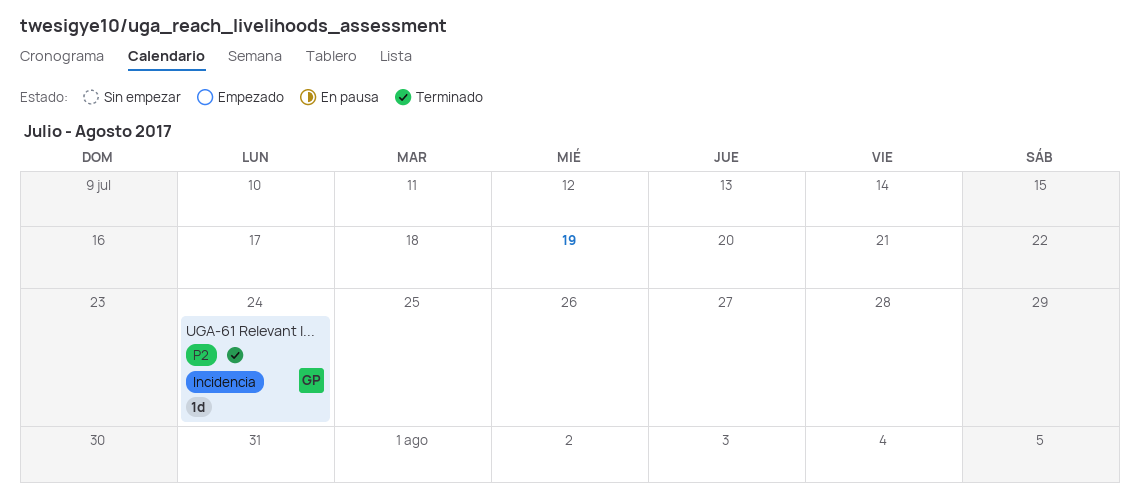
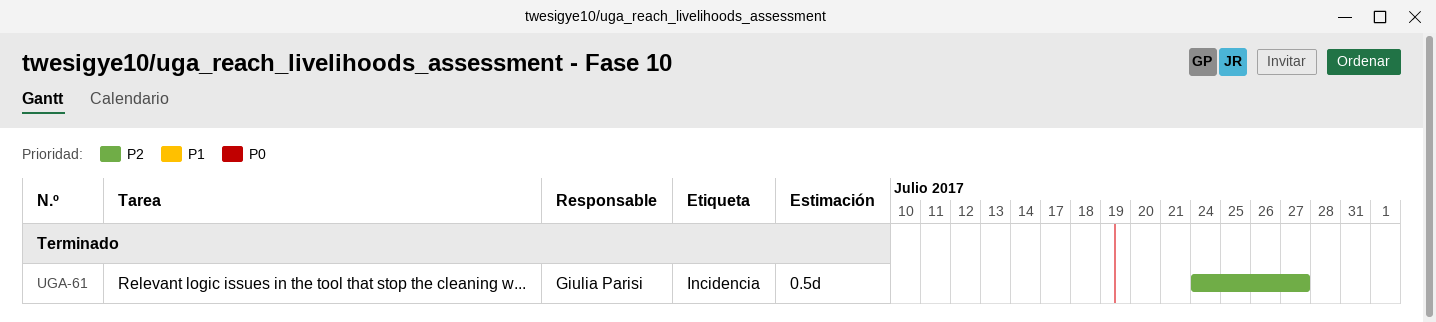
UGA-61, estimate: 1d -> 0.5d
UGA-61, due: Jul 24 -> Jul 27

